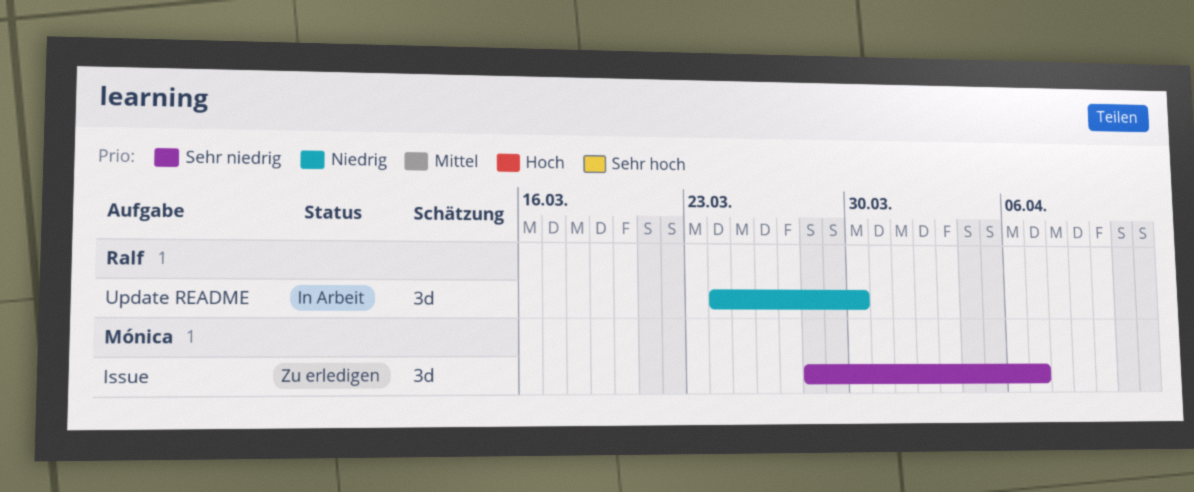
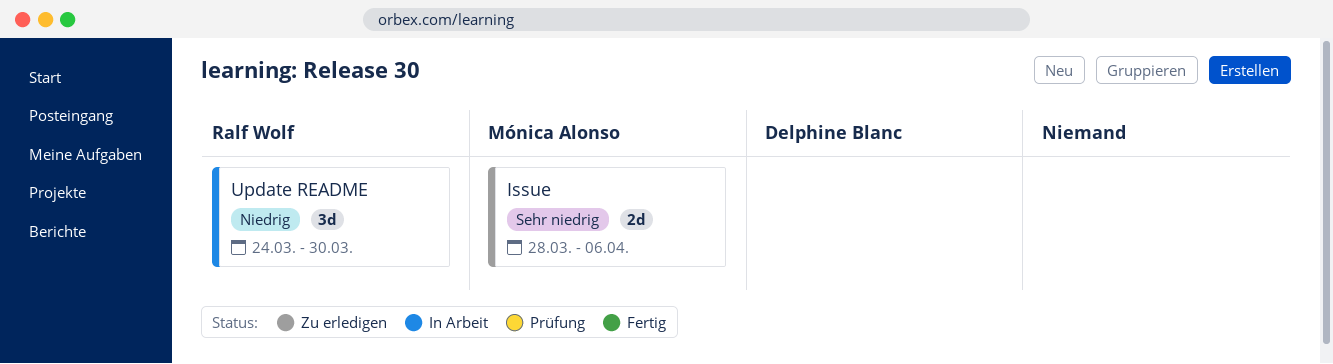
Issue, estimate: 3d -> 2d
Issue, due: Apr 7 -> Apr 6

